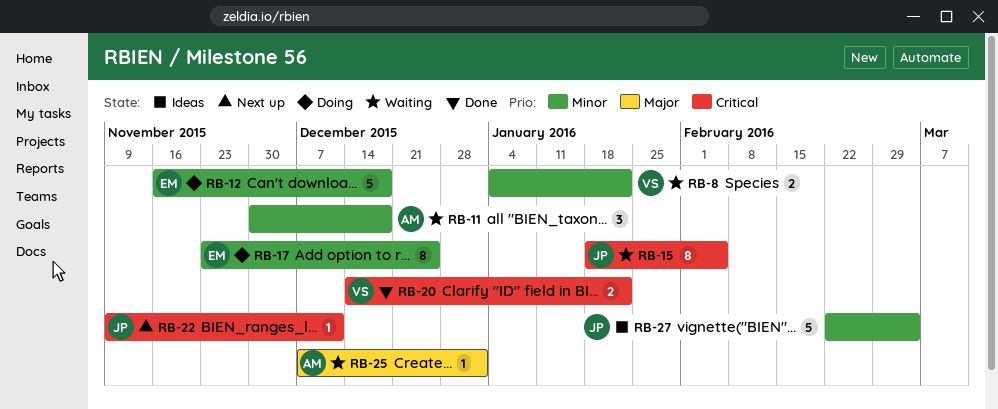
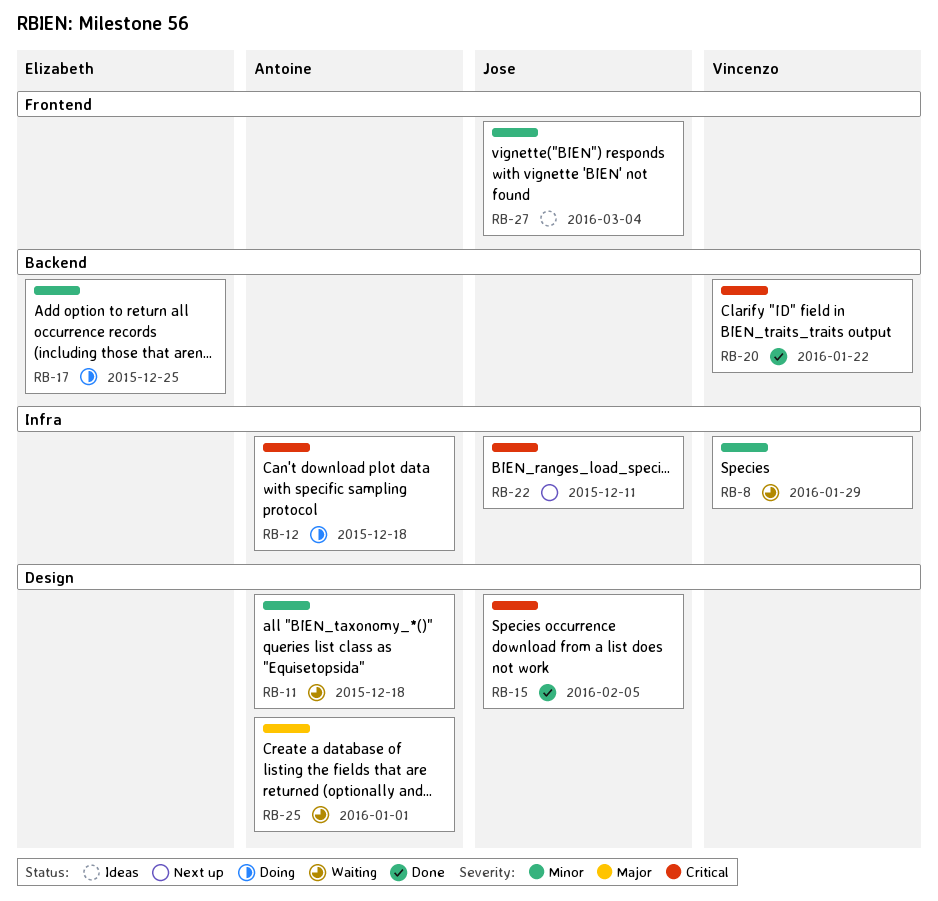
RB-8, due: Jan 22 -> Jan 29
RB-12, owner: Elizabeth -> Antoine
RB-12, priority: Minor -> Critical
RB-15, status: Waiting -> Done

